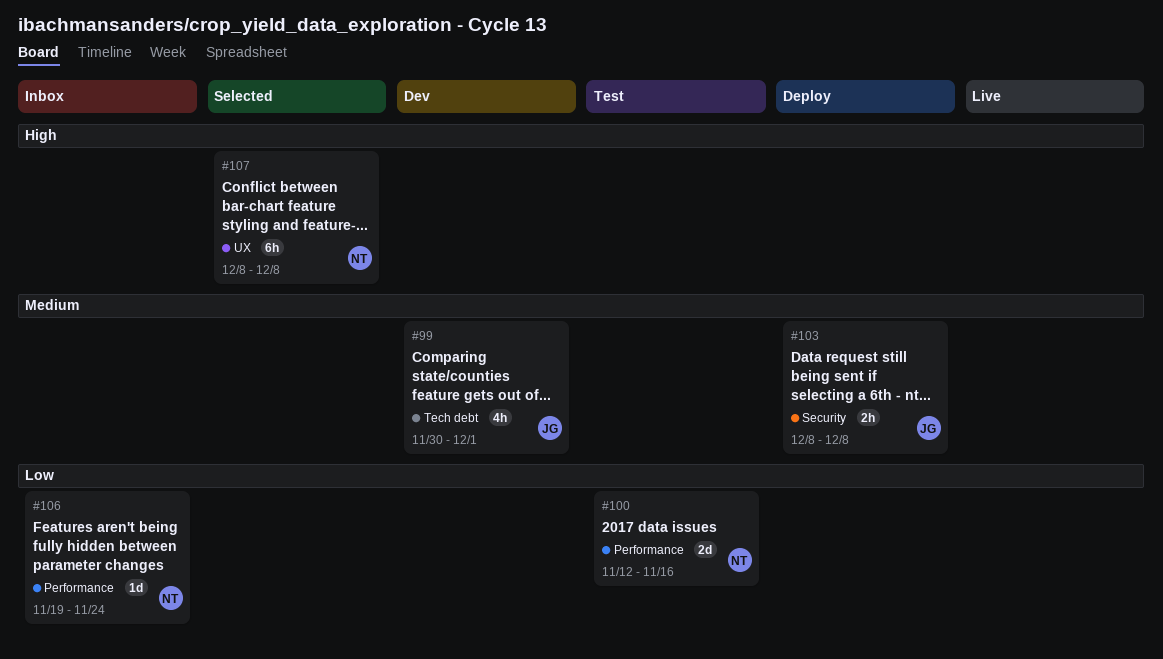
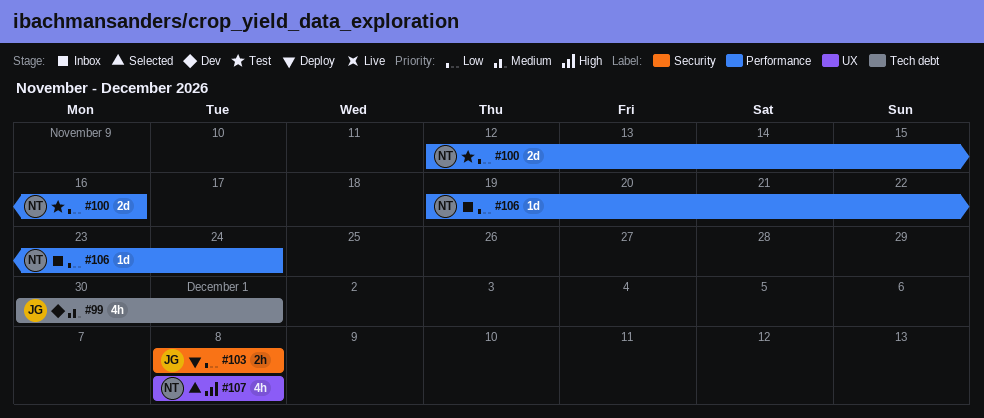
#103, priority: Medium -> Low
#107, estimate: 6h -> 4h

